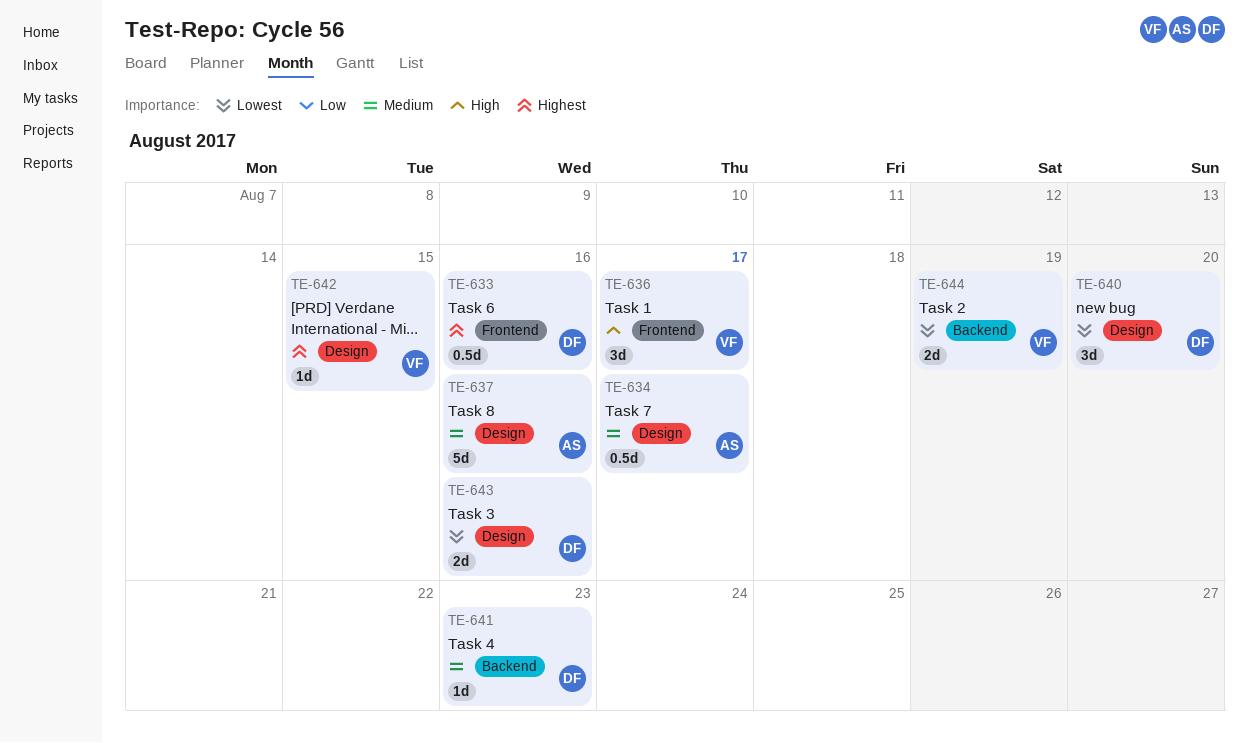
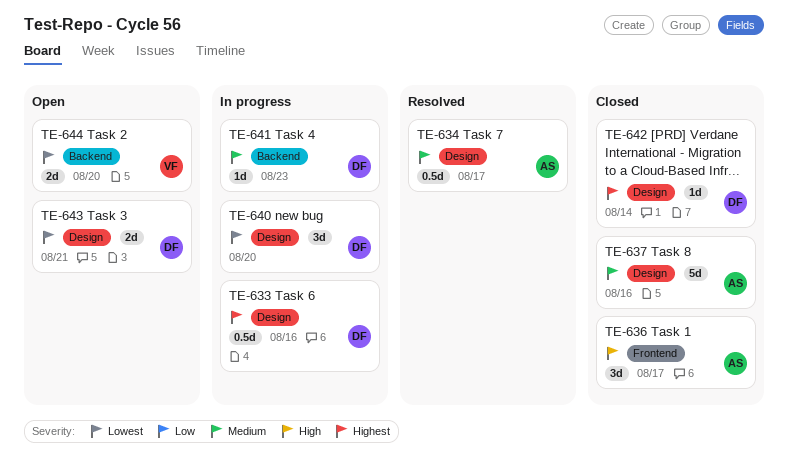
TE-633, label: Frontend -> Design
TE-636, owner: VF -> AS
TE-642, owner: VF -> DF
TE-642, due: Aug 15 -> Aug 14
TE-643, due: Aug 16 -> Aug 21
TE-644, due: Aug 19 -> Aug 20

